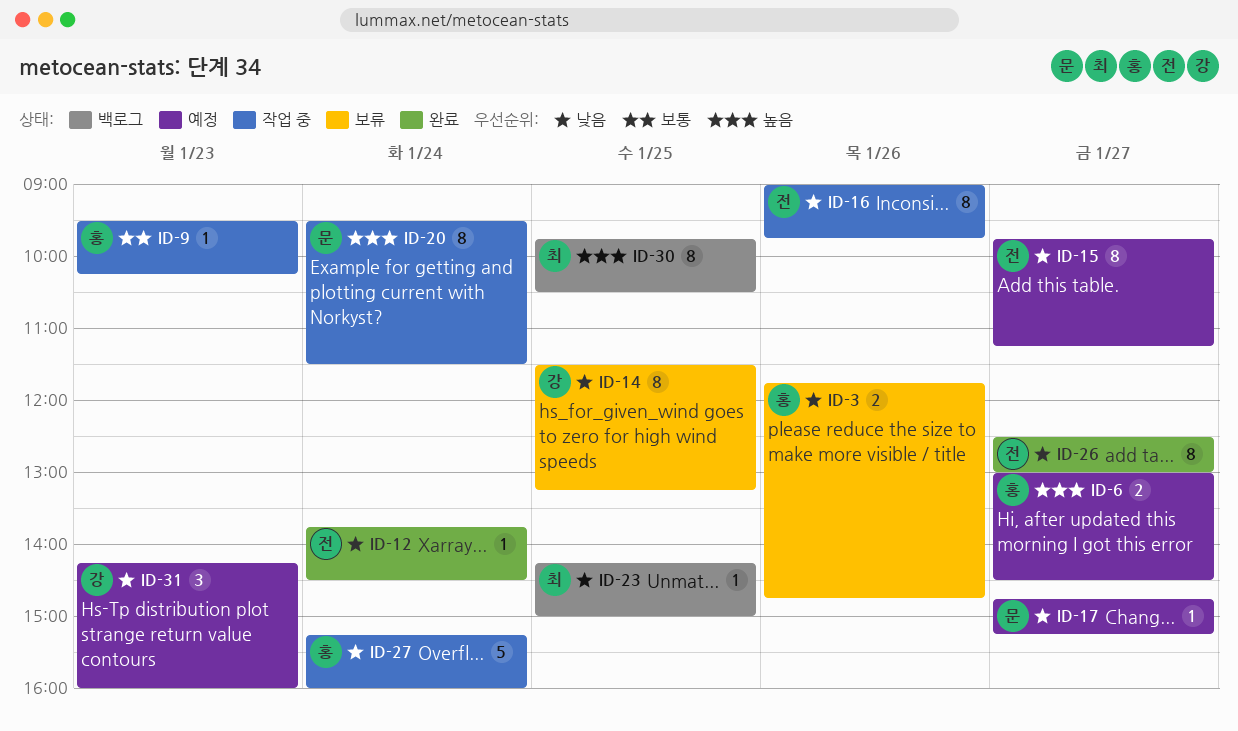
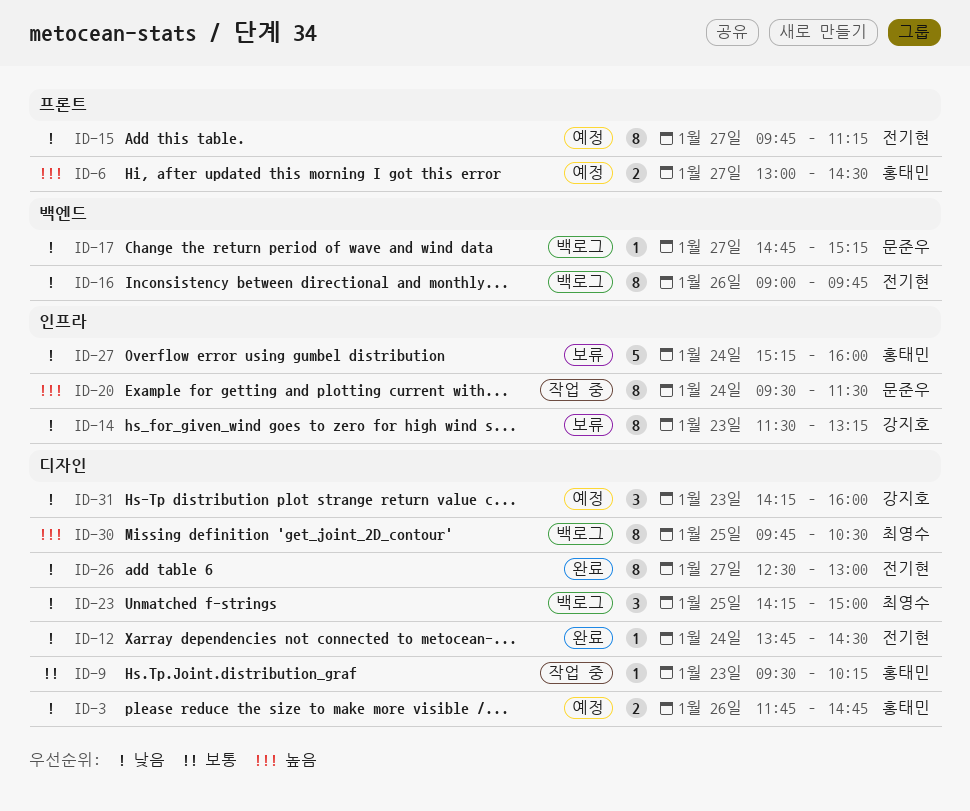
ID-3, status: 보류 -> 예정
ID-14, day: Jan 25 -> Jan 23
ID-16, status: 작업 중 -> 백로그
ID-17, status: 예정 -> 백로그
ID-23, estimate: 1 -> 3
ID-27, status: 작업 중 -> 보류

